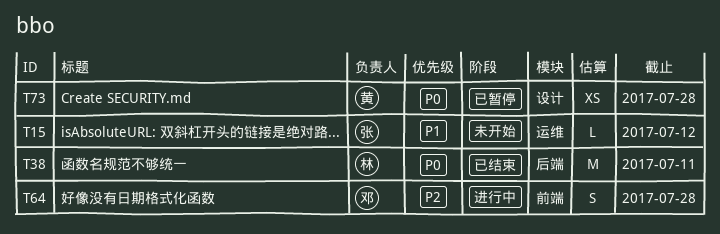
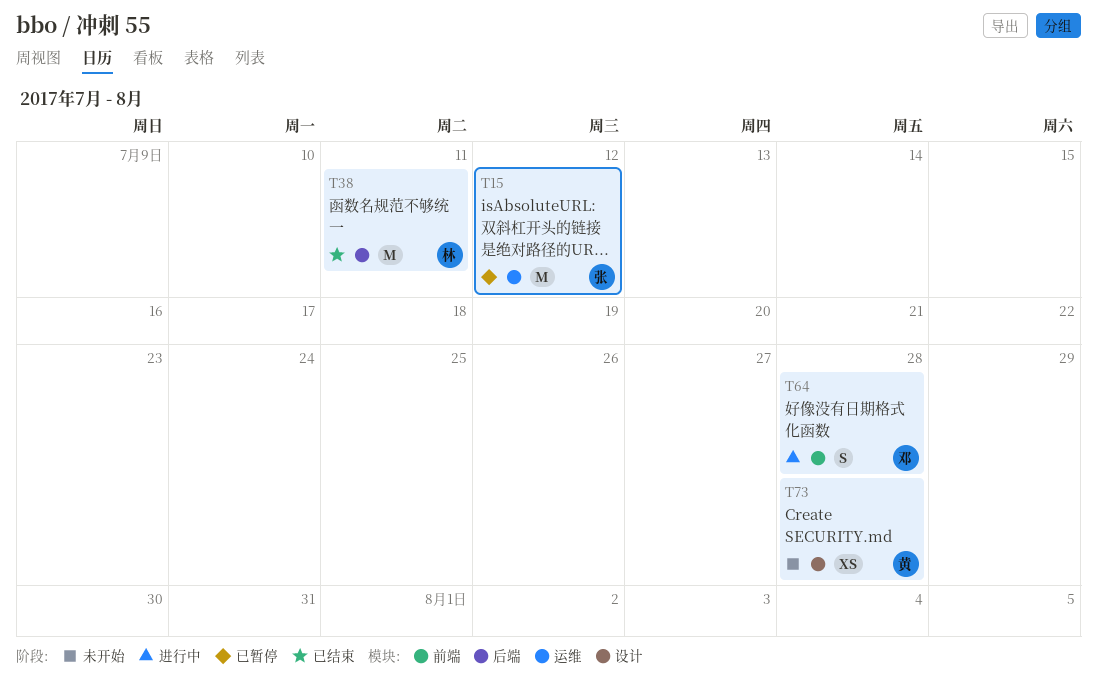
T15, status: 未开始 -> 已暂停
T15, estimate: L -> M
T73, status: 已暂停 -> 未开始

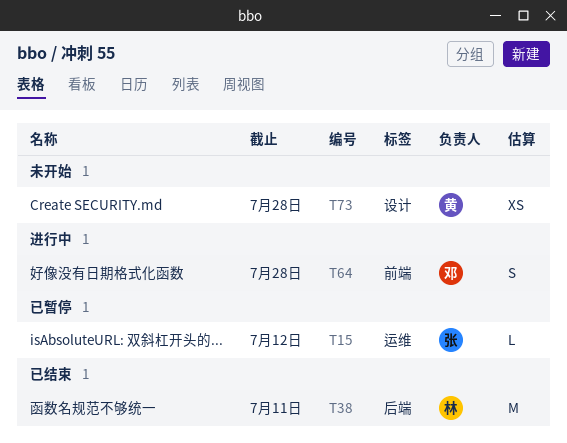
T15, estimate: M -> L

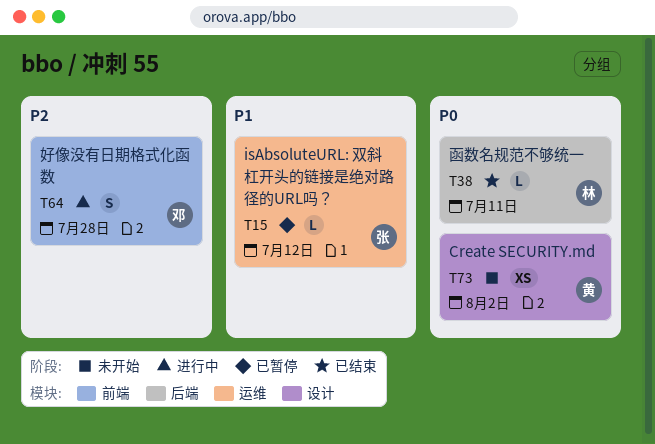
T38, estimate: M -> L
T73, due: Jul 28 -> Aug 2

